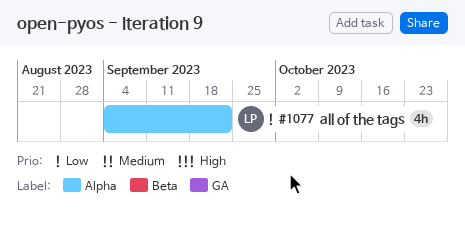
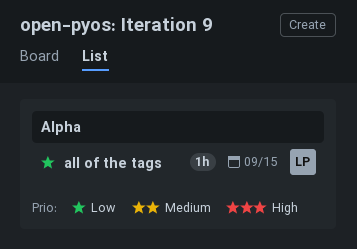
all of the tags, estimate: 4h -> 1h
all of the tags, due: Sep 22 -> Sep 15

